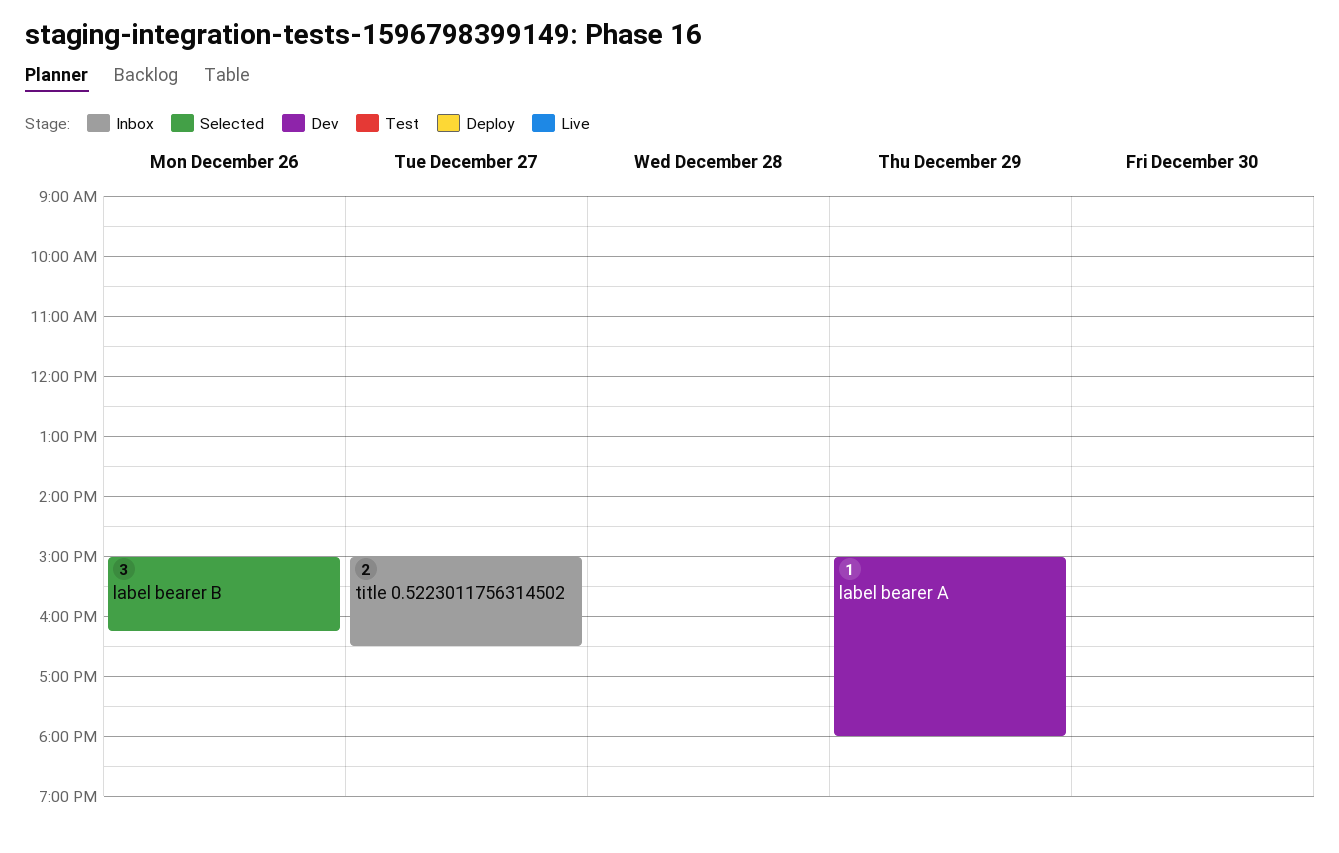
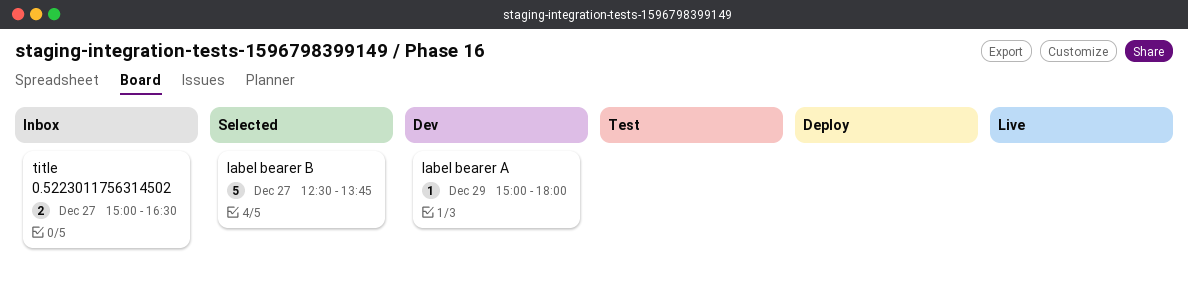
label bearer B, estimate: 3 -> 5
label bearer B, day: Dec 26 -> Dec 27
label bearer B, begins: 15:00 -> 12:30
label bearer B, ends: 16:15 -> 13:45

